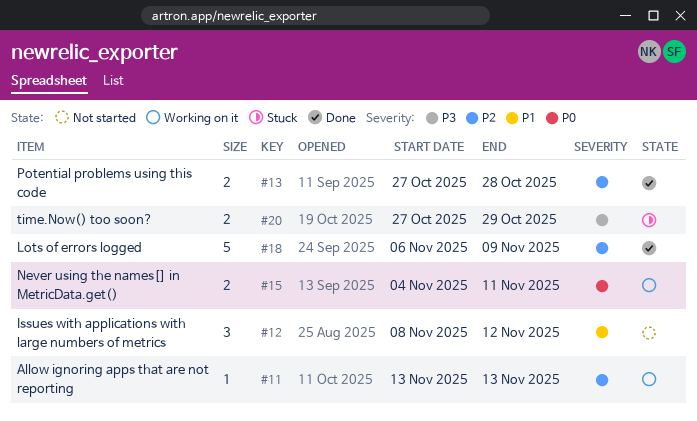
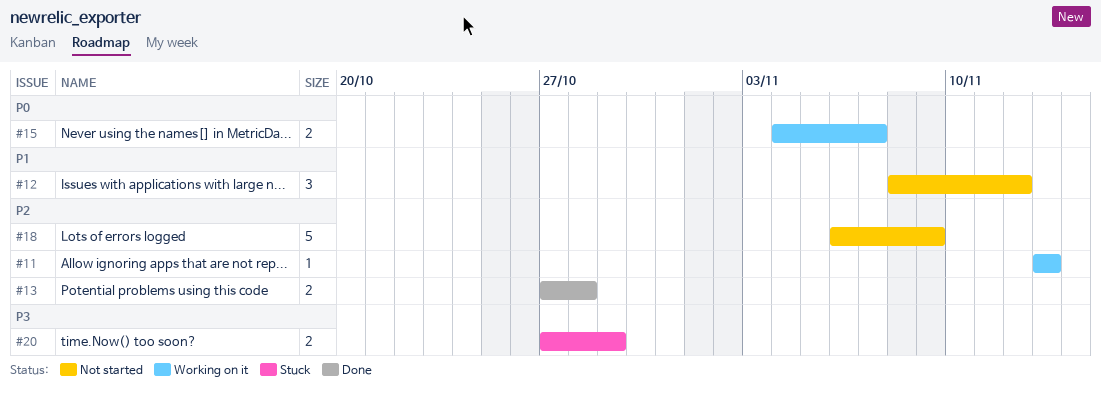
#15, due: Nov 11 -> Nov 7
#18, status: Done -> Not started

